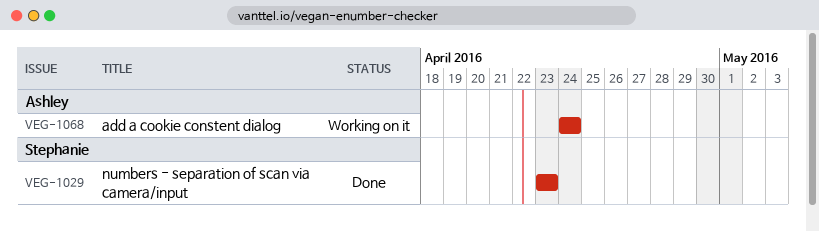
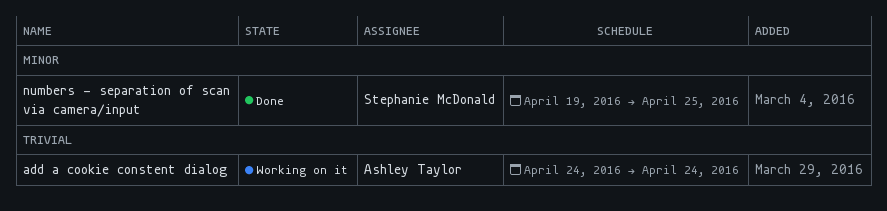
numbers - separation of scan via camera/input, start: Apr 23 -> Apr 19
numbers - separation of scan via camera/input, due: Apr 23 -> Apr 25

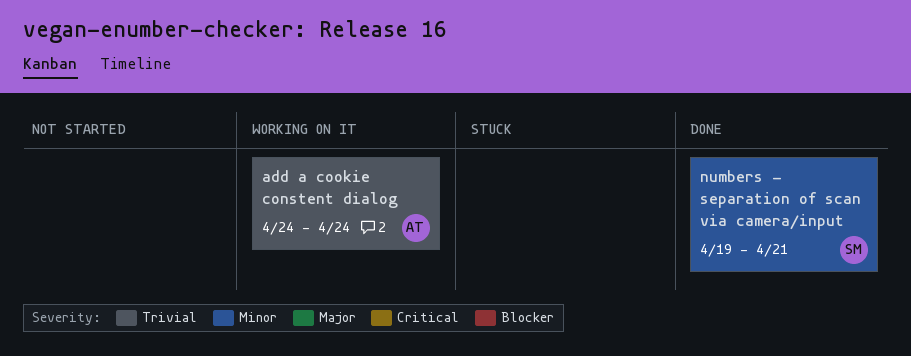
numbers - separation of scan via camera/input, due: Apr 25 -> Apr 21

